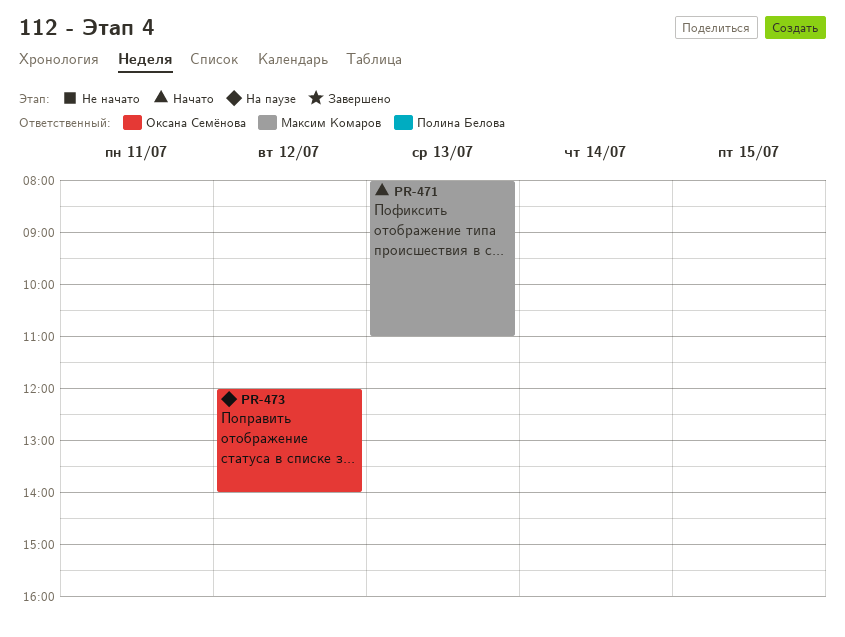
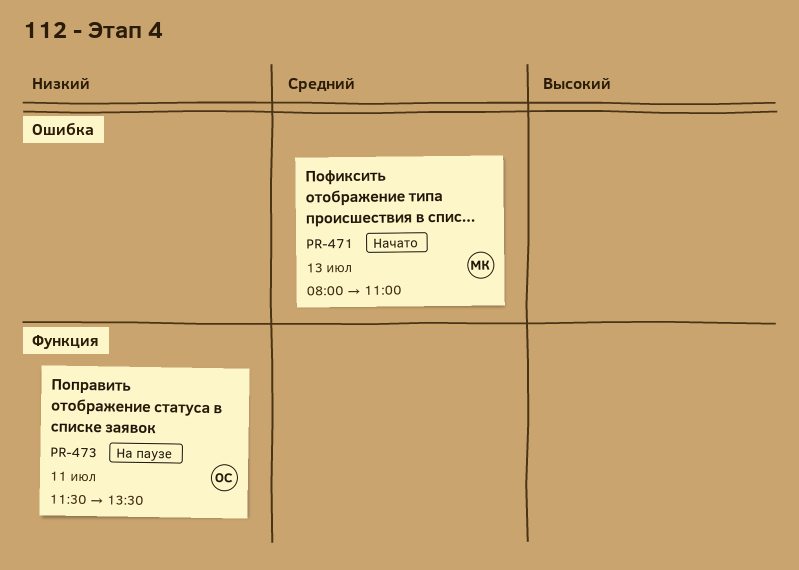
PR-473, day: Jul 12 -> Jul 11
PR-473, begins: 12:00 -> 11:30
PR-473, ends: 14:00 -> 13:30

